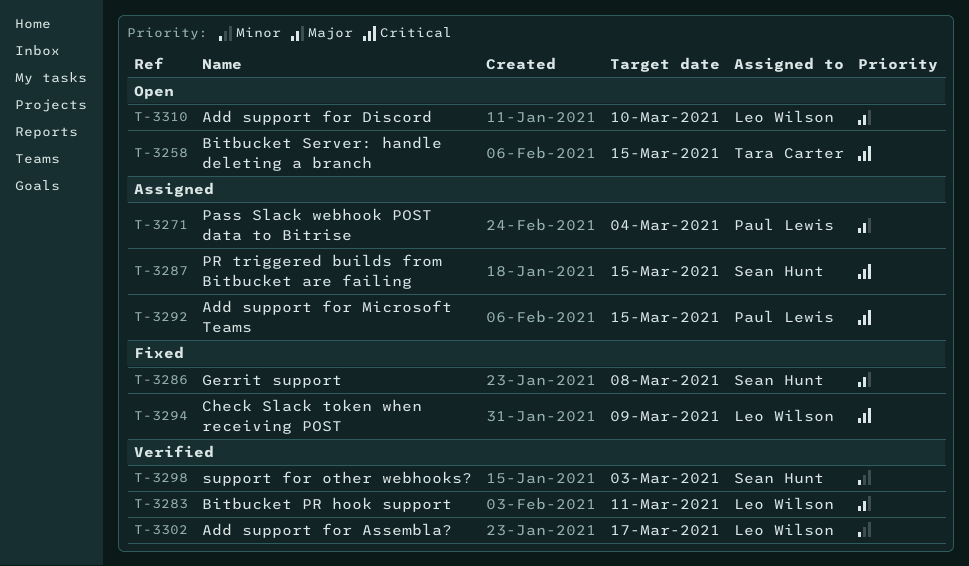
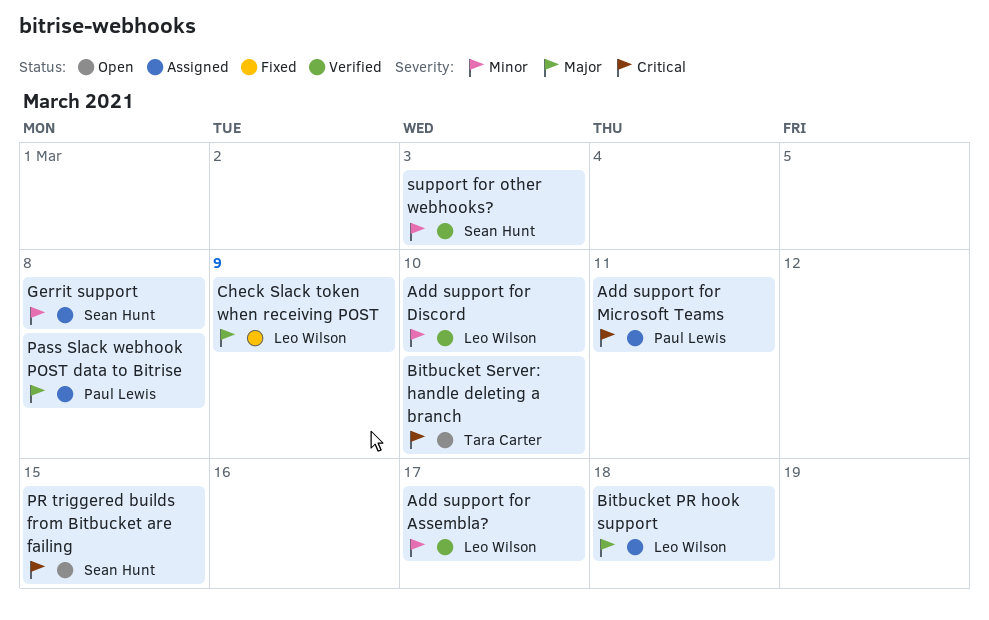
Add support for Discord, status: Open -> Verified
Add support for Discord, priority: Major -> Minor
Add support for Microsoft Teams, due: Mar 15 -> Mar 11
Bitbucket PR hook support, status: Verified -> Assigned
Bitbucket PR hook support, due: Mar 11 -> Mar 18
Bitbucket Server: handle deleting a branch, due: Mar 15 -> Mar 10
Check Slack token when receiving POST, priority: Critical -> Major
Gerrit support, status: Fixed -> Assigned
Gerrit support, priority: Major -> Minor
Pass Slack webhook POST data to Bitrise, due: Mar 4 -> Mar 8
PR triggered builds from Bitbucket are failing, status: Assigned -> Open

